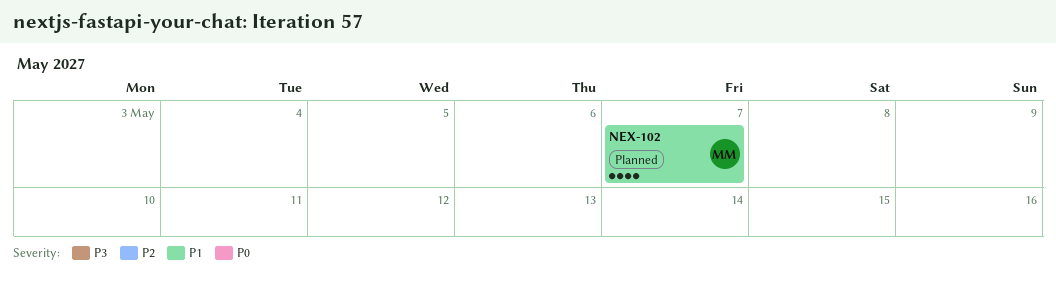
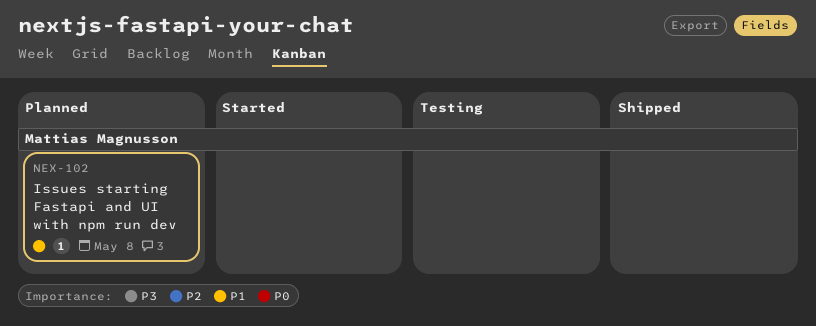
NEX-102, estimate: 4 -> 1
NEX-102, due: May 7 -> May 8

